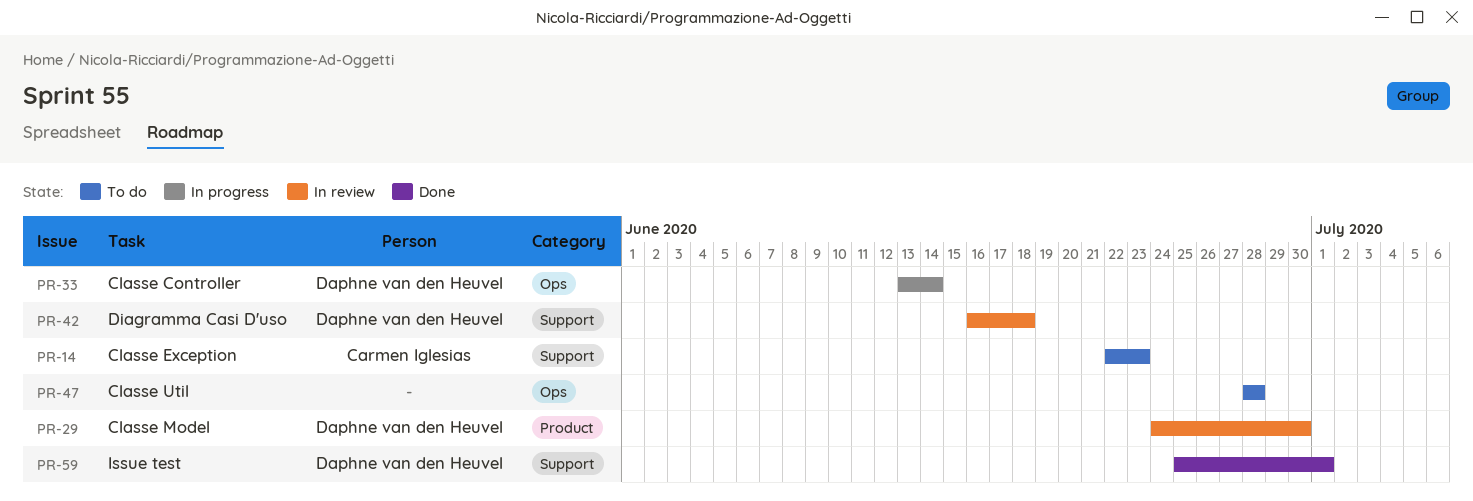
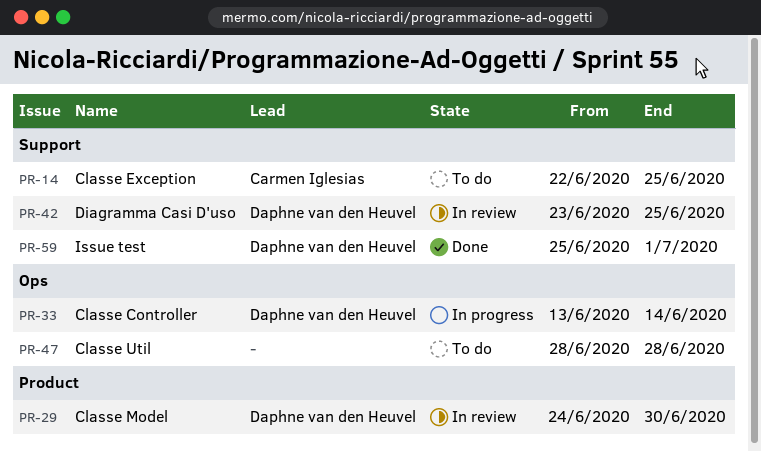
PR-14, due: Jun 23 -> Jun 25
PR-42, start: Jun 16 -> Jun 23
PR-42, due: Jun 18 -> Jun 25

